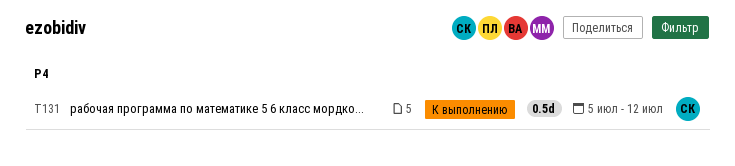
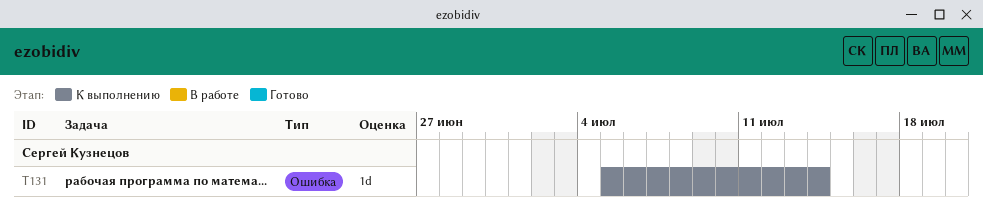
T131, estimate: 0.5d -> 1d
T131, due: Jul 12 -> Jul 14

